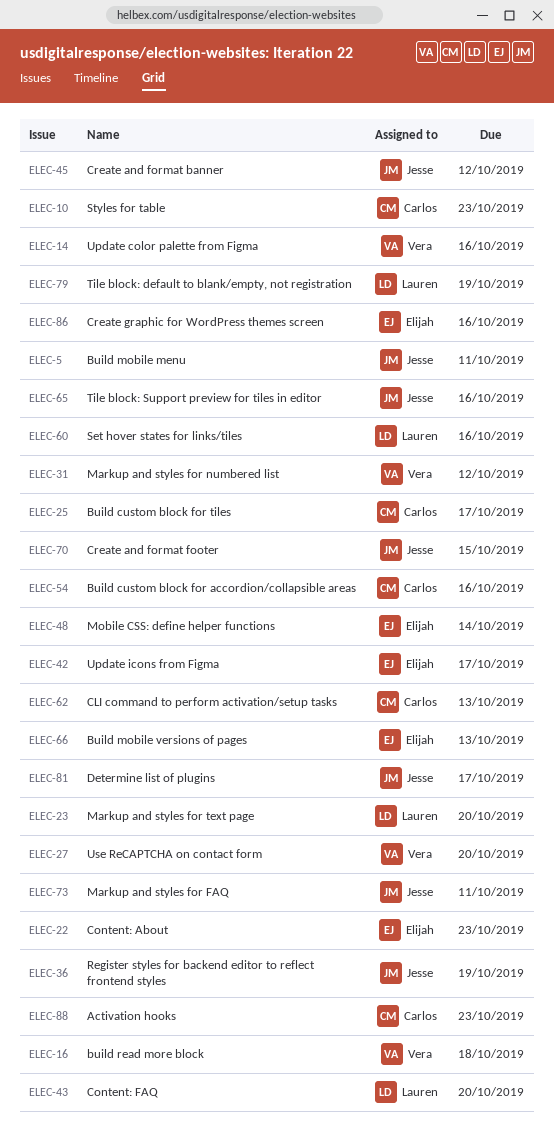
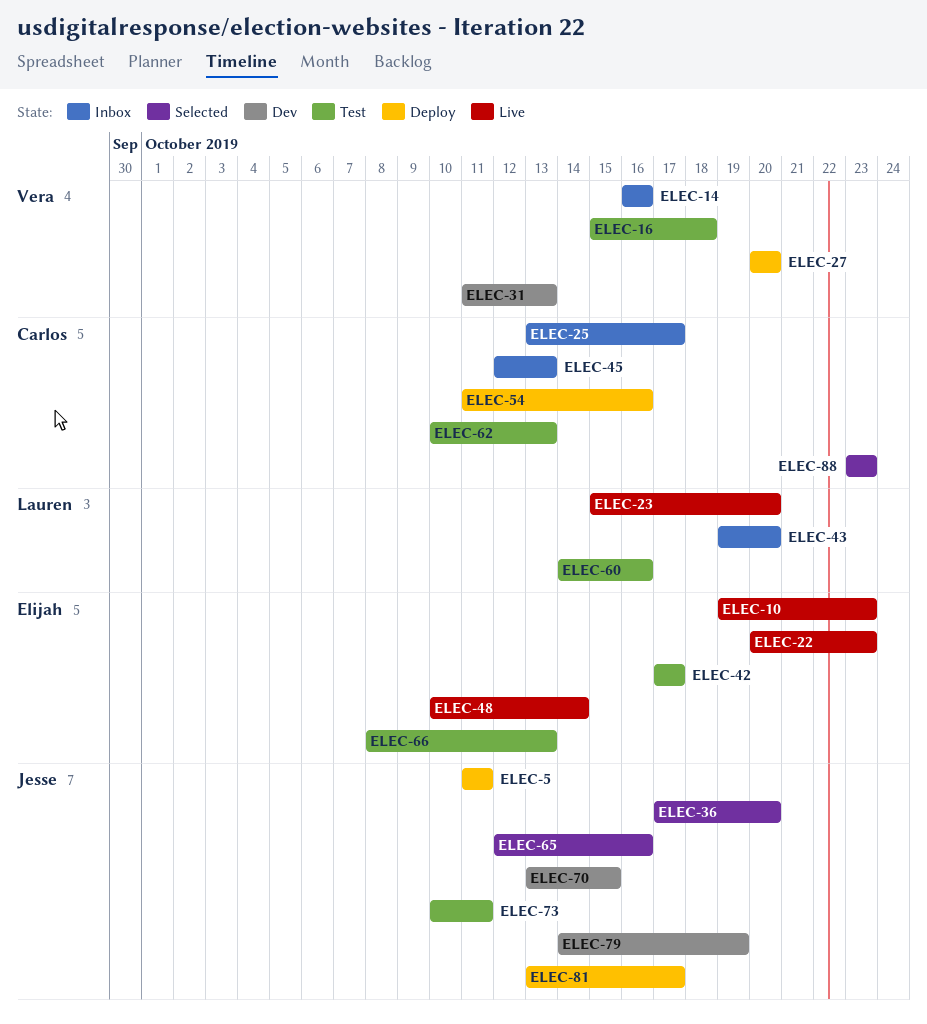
ELEC-10, owner: Carlos -> Elijah
ELEC-31, due: Oct 12 -> Oct 13
ELEC-36, due: Oct 19 -> Oct 20
ELEC-45, owner: Jesse -> Carlos
ELEC-45, due: Oct 12 -> Oct 13
ELEC-79, owner: Lauren -> Jesse
ELEC-86: present -> none

